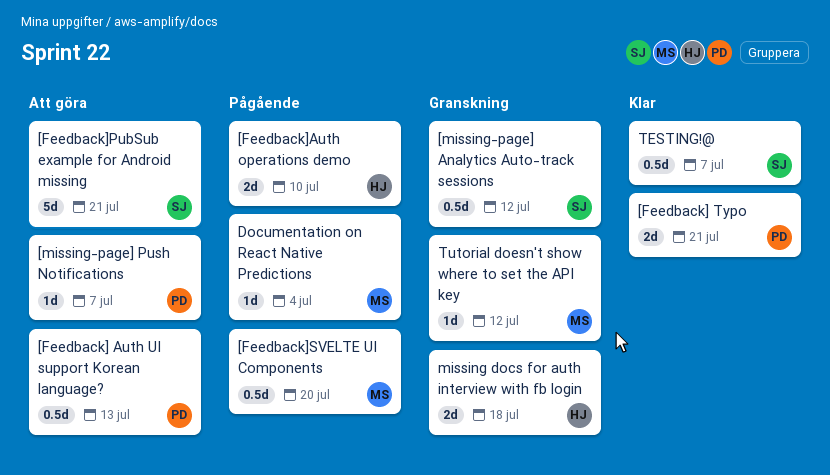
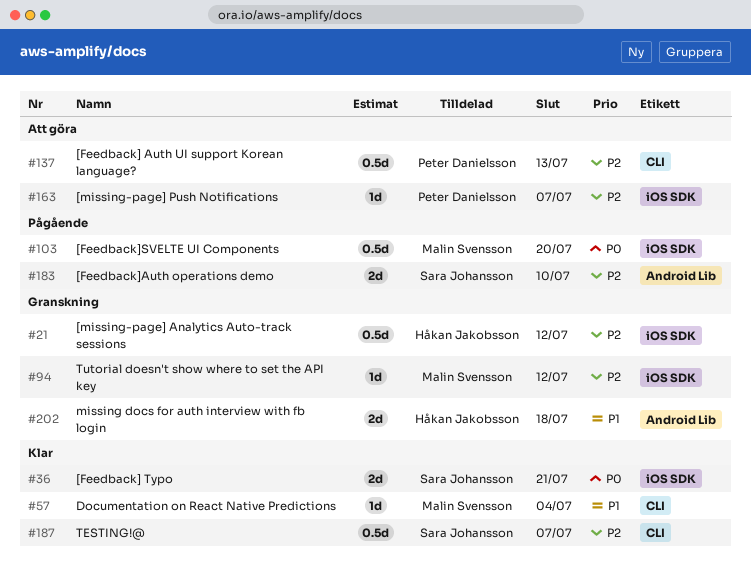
[Feedback] Typo, owner: Peter Danielsson -> Sara Johansson
[Feedback]Auth operations demo, owner: Håkan Jakobsson -> Sara Johansson
[Feedback]PubSub example for Android missing: present -> none
[missing-page] Analytics Auto-track sessions, owner: Sara Johansson -> Håkan Jakobsson
Documentation on React Native Predictions, status: Pågående -> Klar

